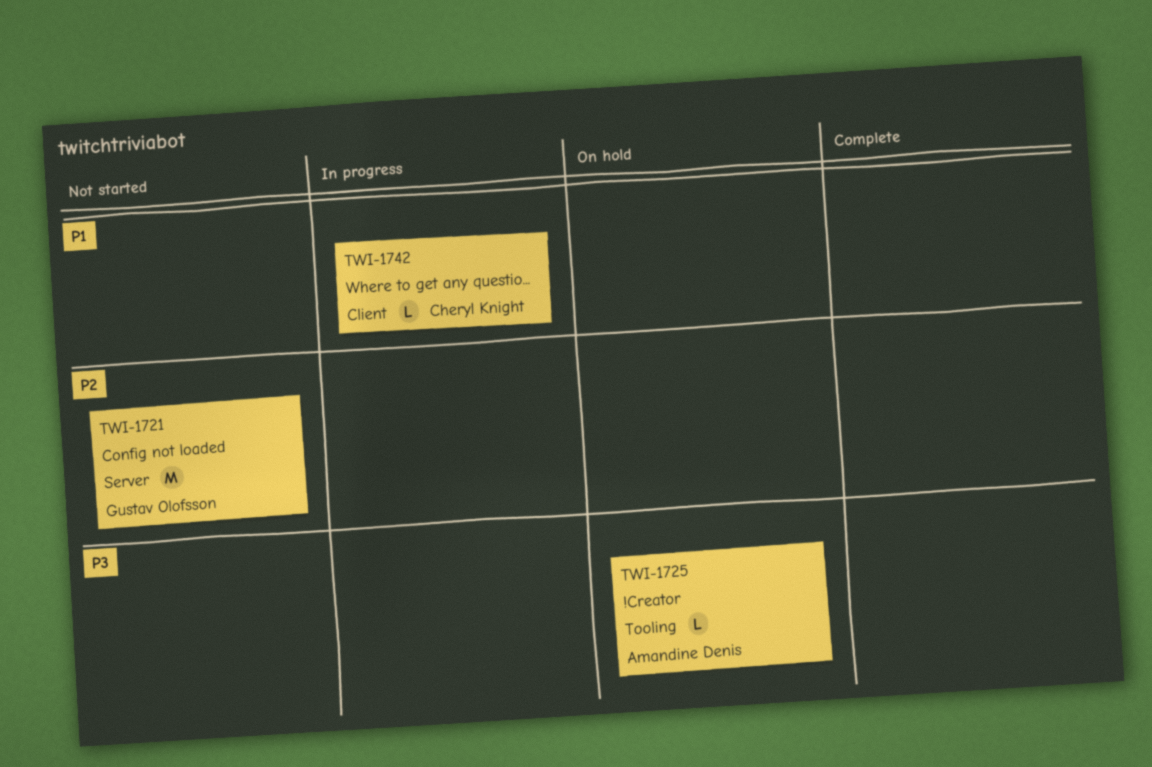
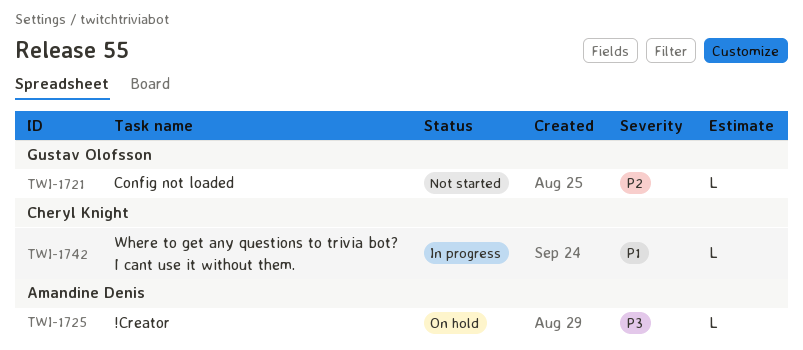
TWI-1721, estimate: M -> L

